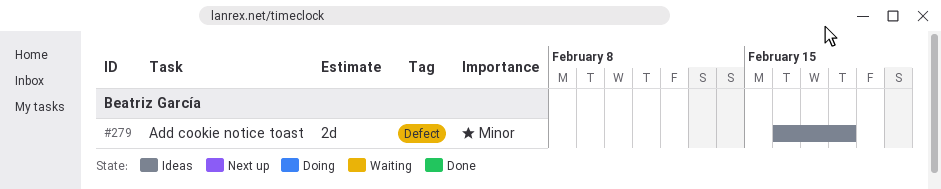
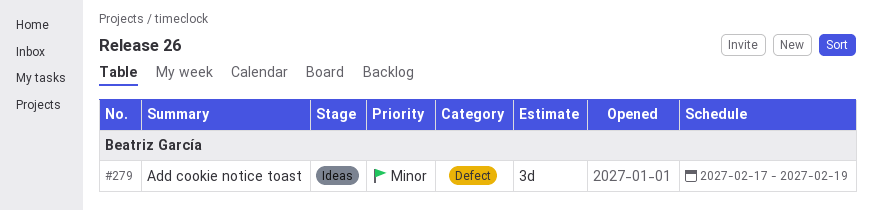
#279, estimate: 2d -> 3d
#279, start: Feb 16 -> Feb 17
#279, due: Feb 18 -> Feb 19

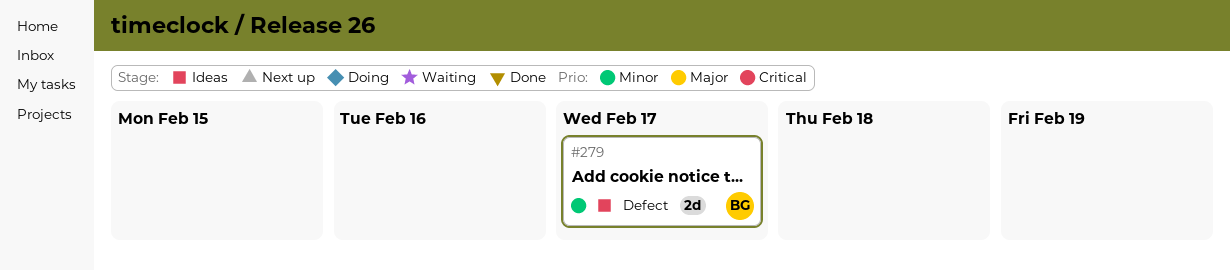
#279, estimate: 3d -> 2d
#279, due: Feb 19 -> Feb 17

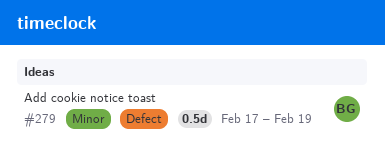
#279, estimate: 2d -> 0.5d
#279, due: Feb 17 -> Feb 19

